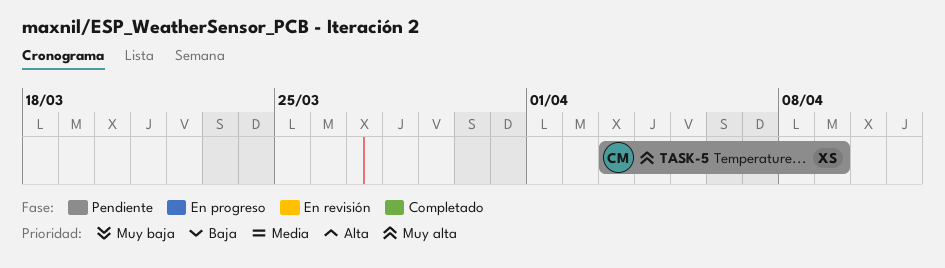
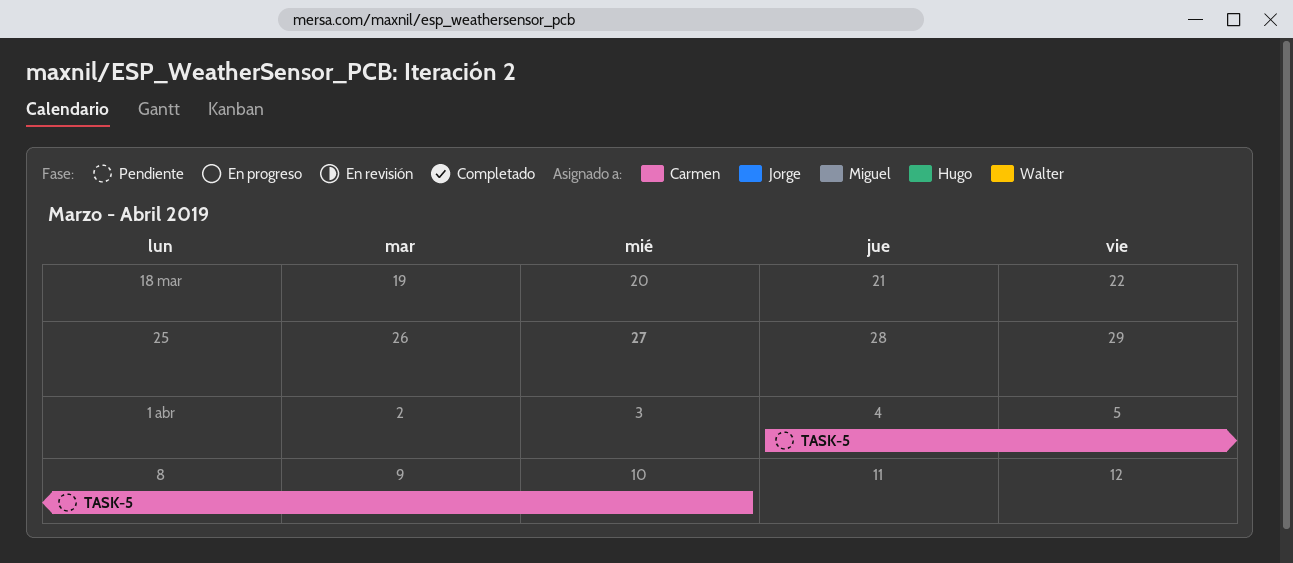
TASK-5, start: Apr 3 -> Apr 4
TASK-5, due: Apr 9 -> Apr 10

